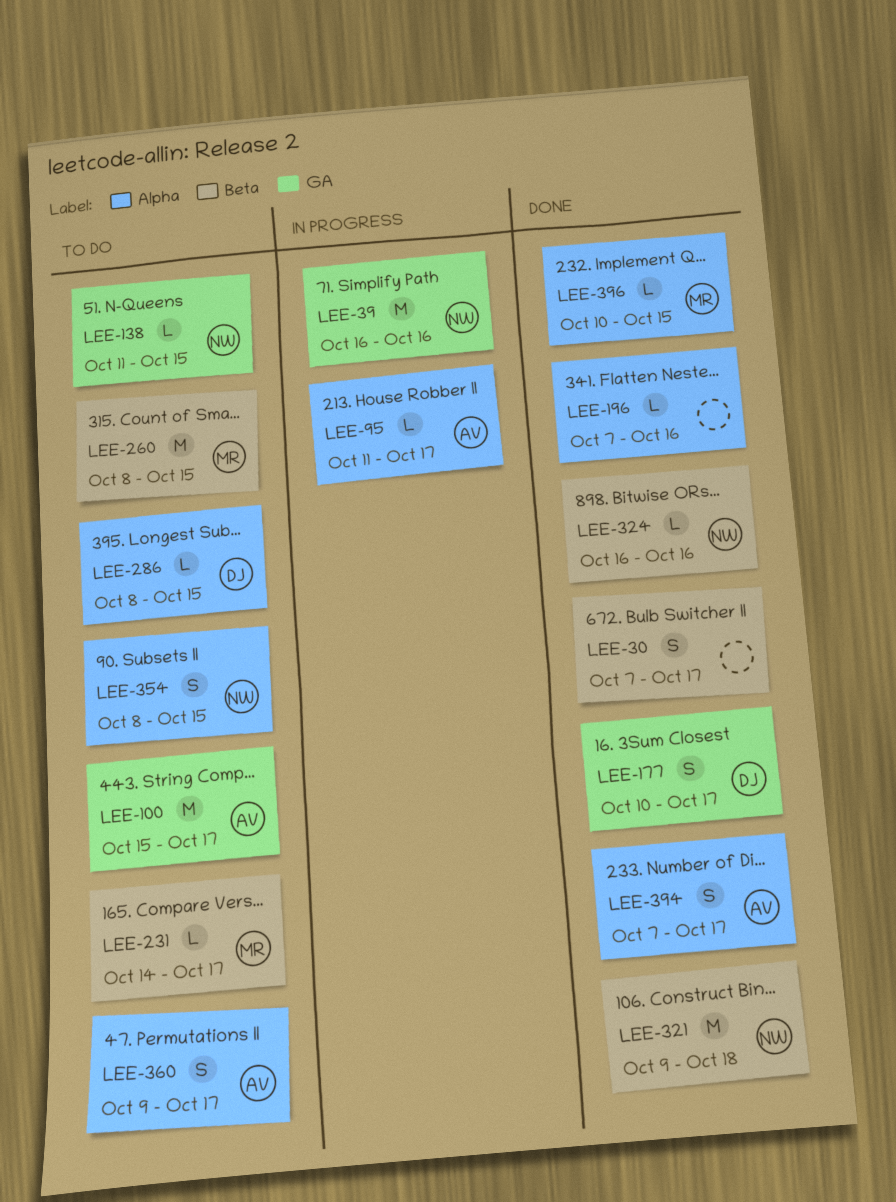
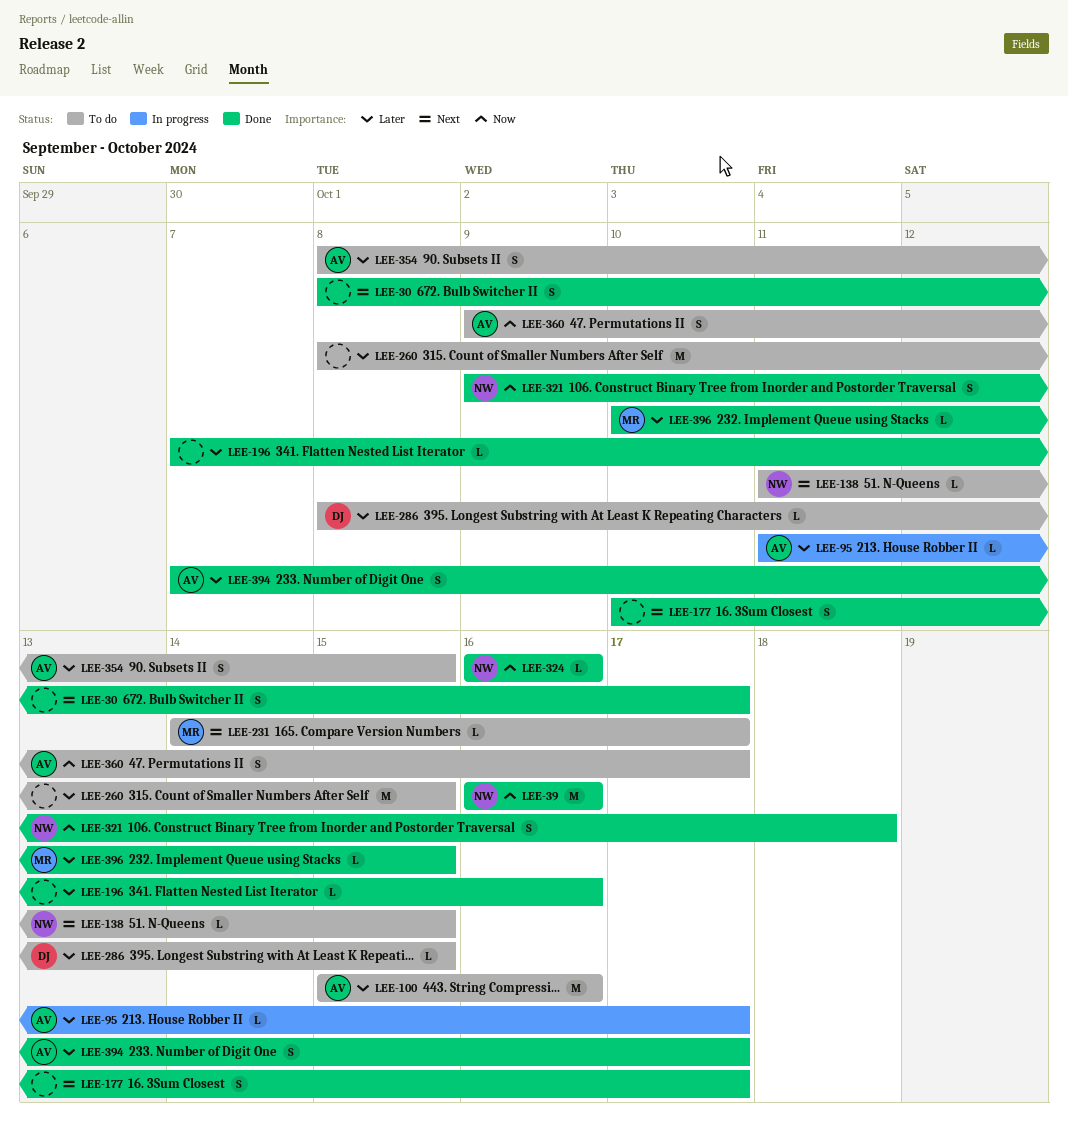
LEE-30, start: Oct 7 -> Oct 8
LEE-39, status: In progress -> Done
LEE-100, due: Oct 17 -> Oct 16
LEE-177, owner: DJ -> none
LEE-260, owner: MR -> none
LEE-321, estimate: M -> S
LEE-354, owner: NW -> AV

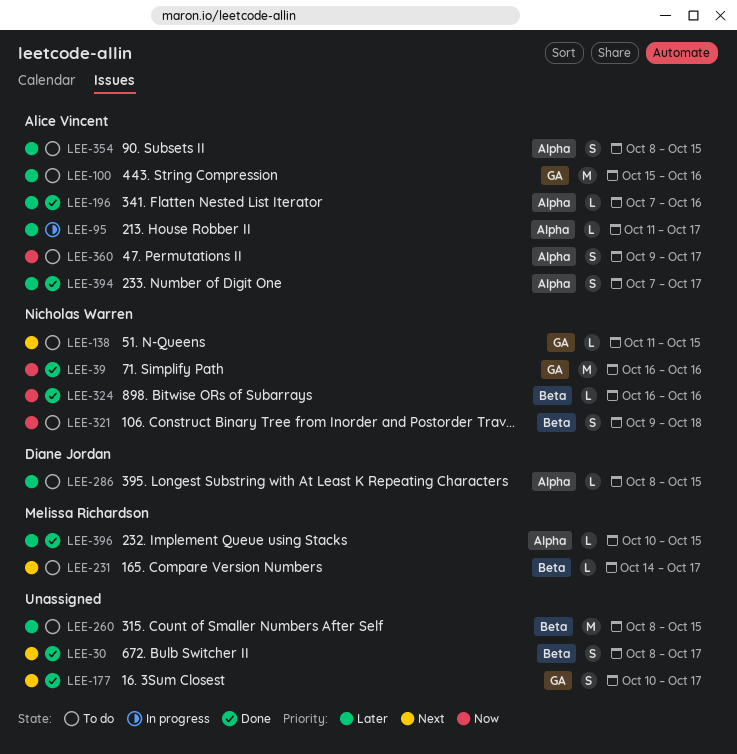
LEE-196, owner: none -> Alice Vincent
LEE-321, status: Done -> To do

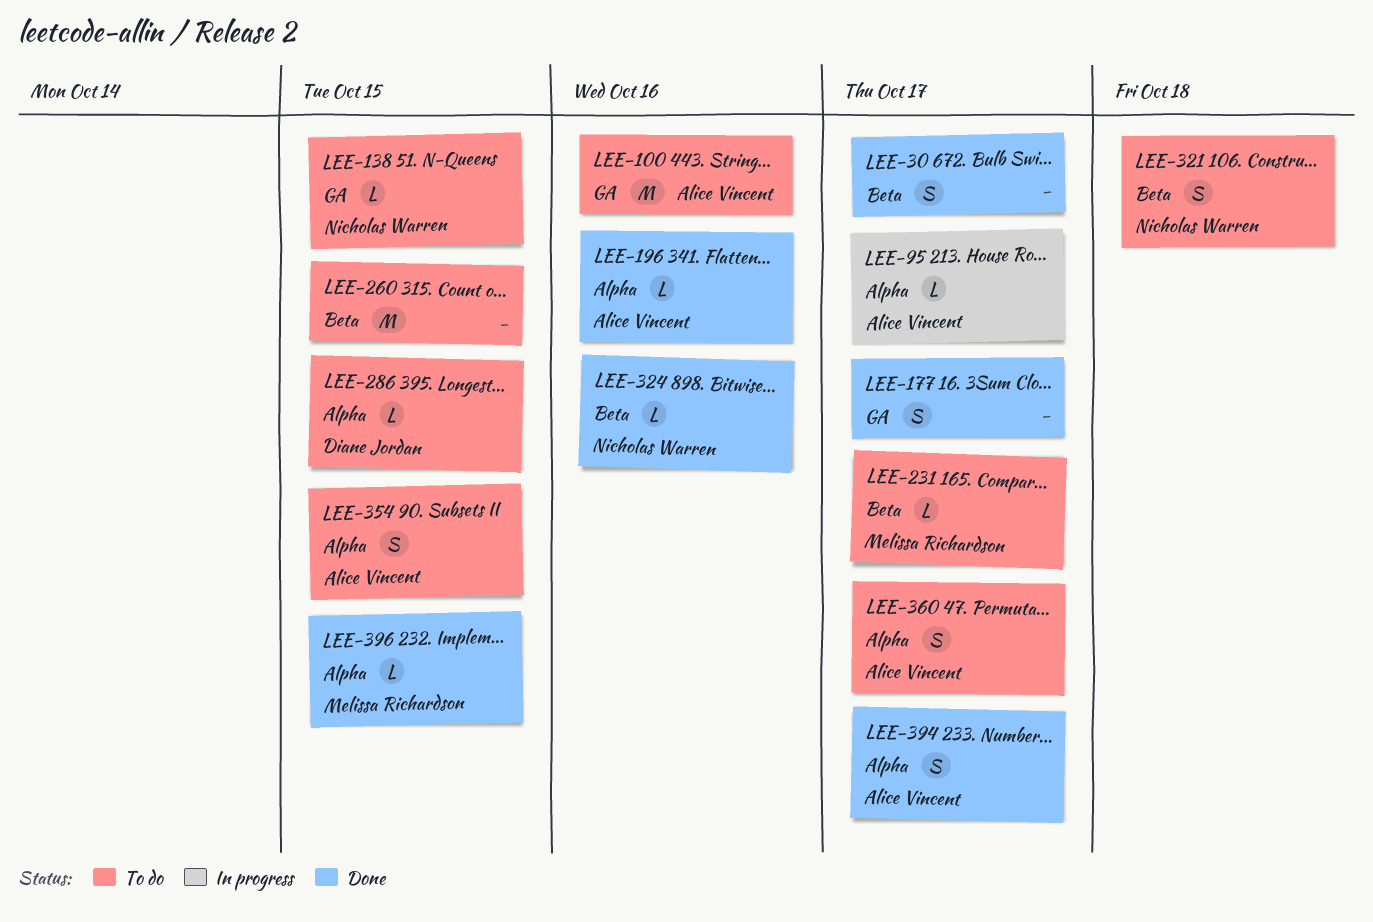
LEE-39: present -> none

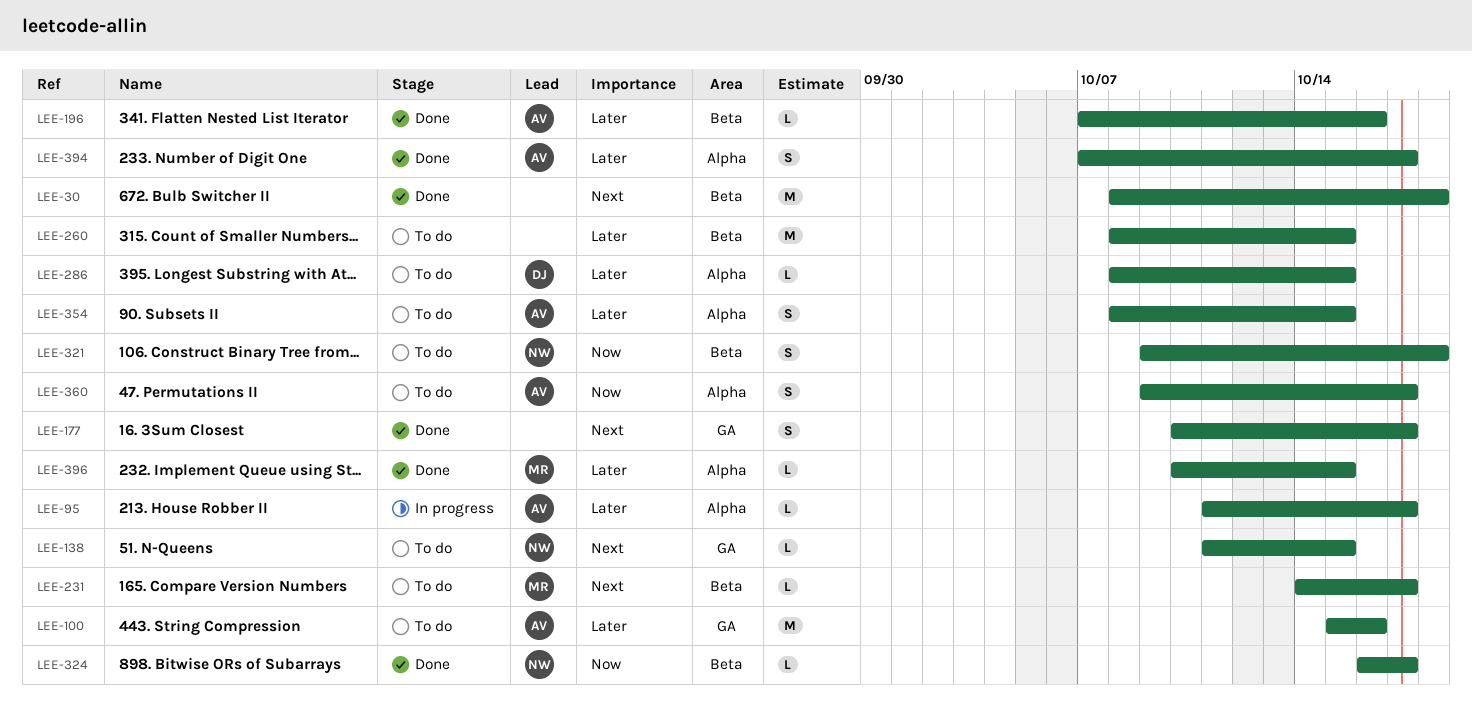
LEE-30, estimate: S -> M
LEE-30, due: Oct 17 -> Oct 18
LEE-196, label: Alpha -> Beta
LEE-324, due: Oct 16 -> Oct 17

